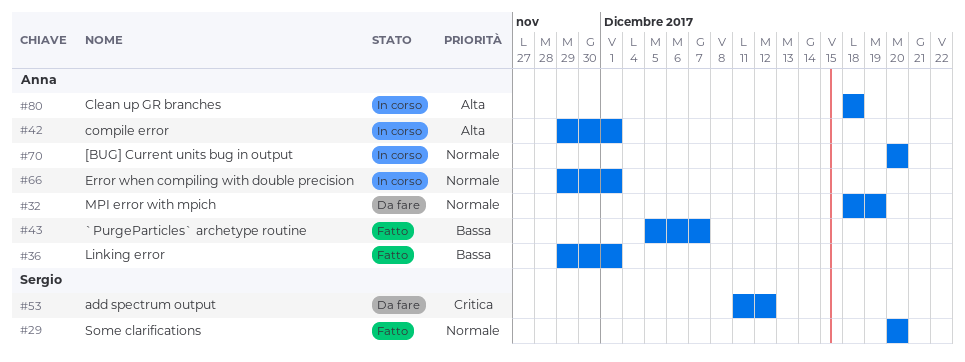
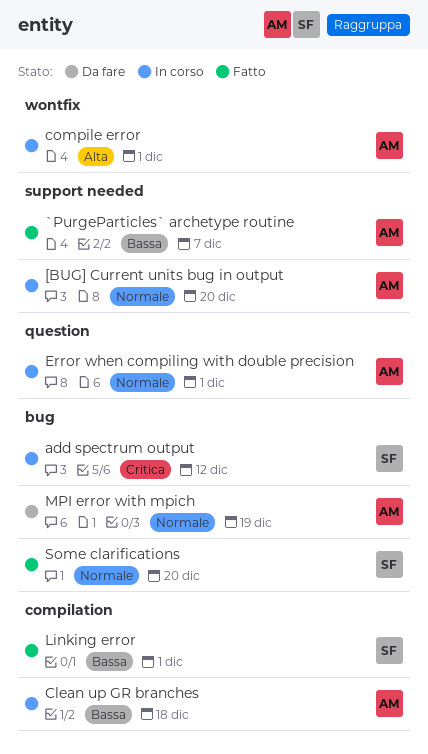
add spectrum output, status: Da fare -> In corso
Clean up GR branches, priority: Alta -> Bassa
Linking error, owner: Anna -> Sergio

